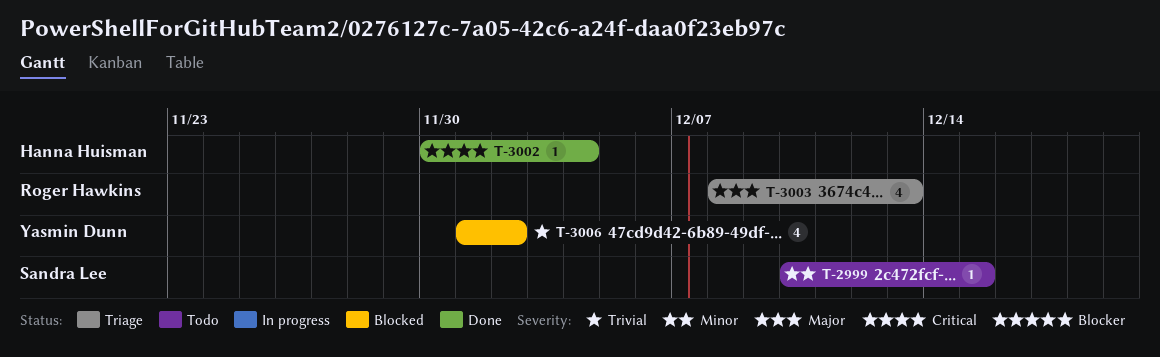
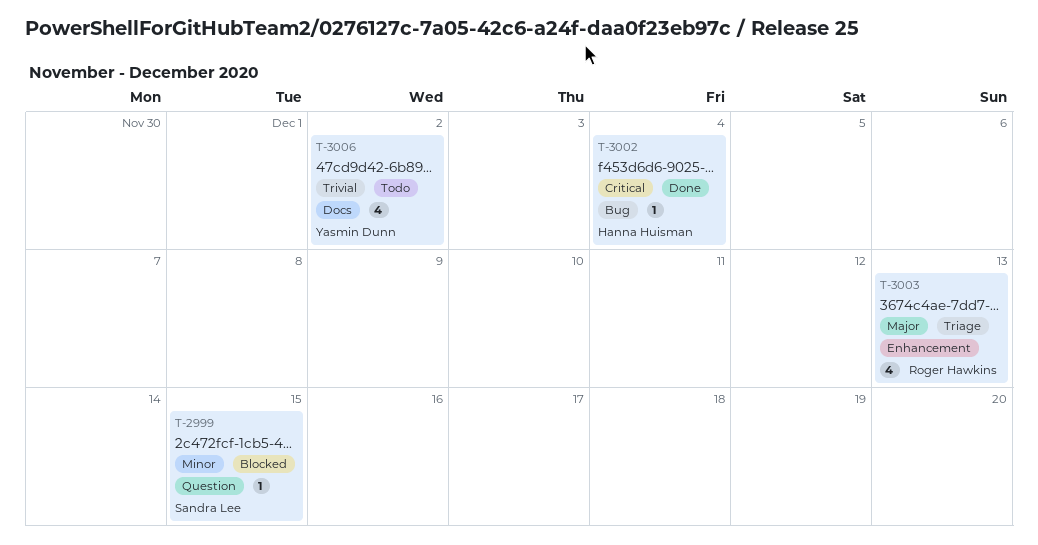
T-2999, status: Todo -> Blocked
T-3006, status: Blocked -> Todo

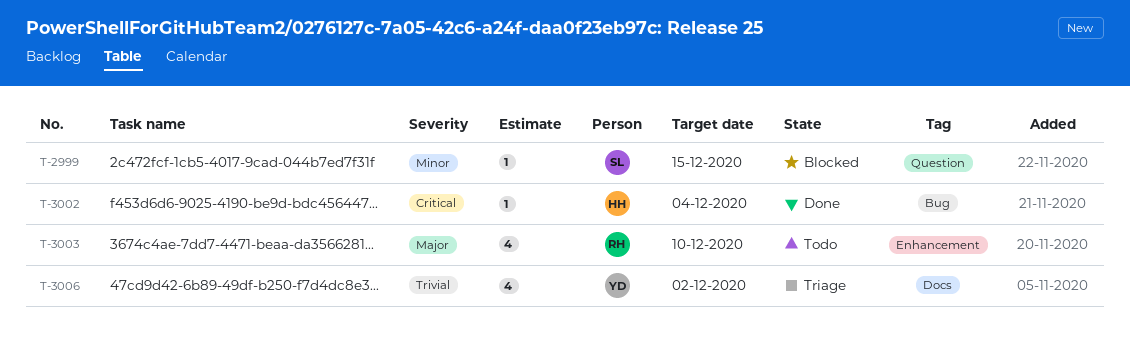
T-3003, status: Triage -> Todo
T-3003, due: Dec 13 -> Dec 10
T-3006, status: Todo -> Triage

